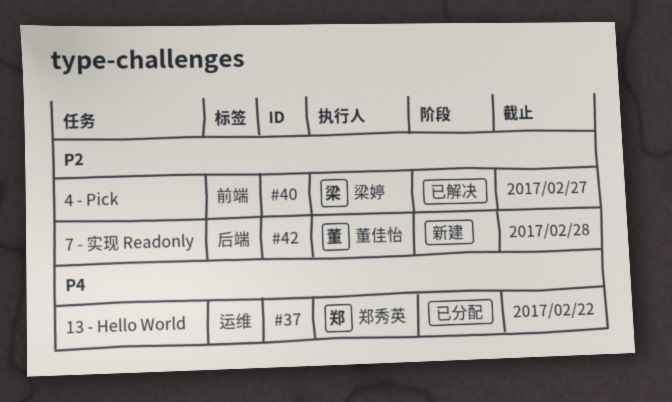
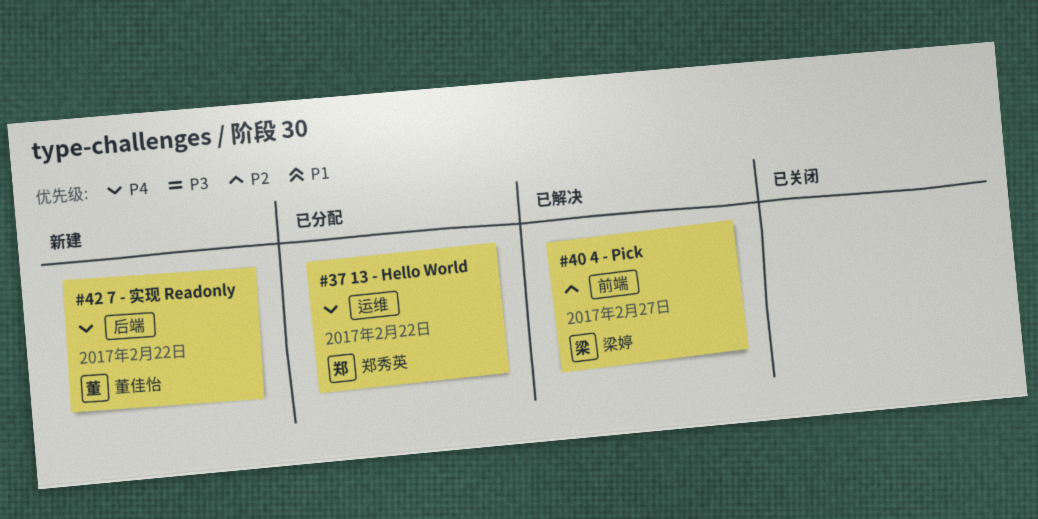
#42, priority: P2 -> P4
#42, due: Feb 28 -> Feb 22

